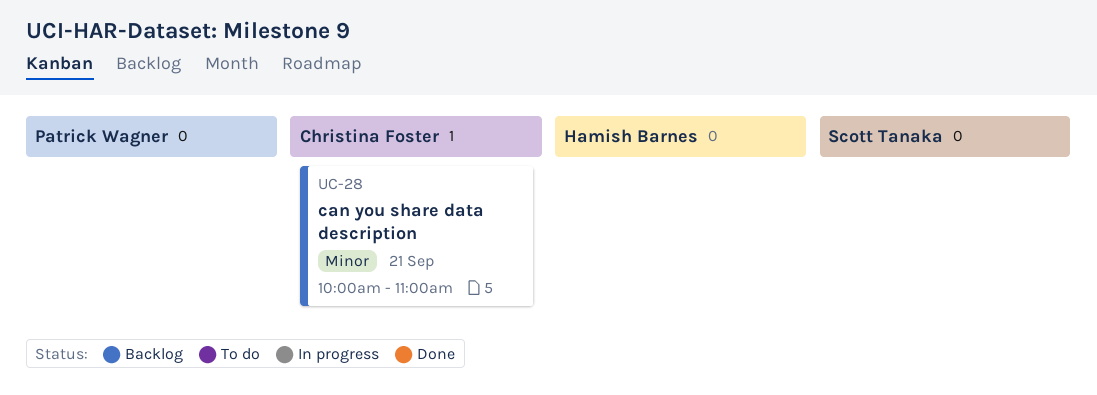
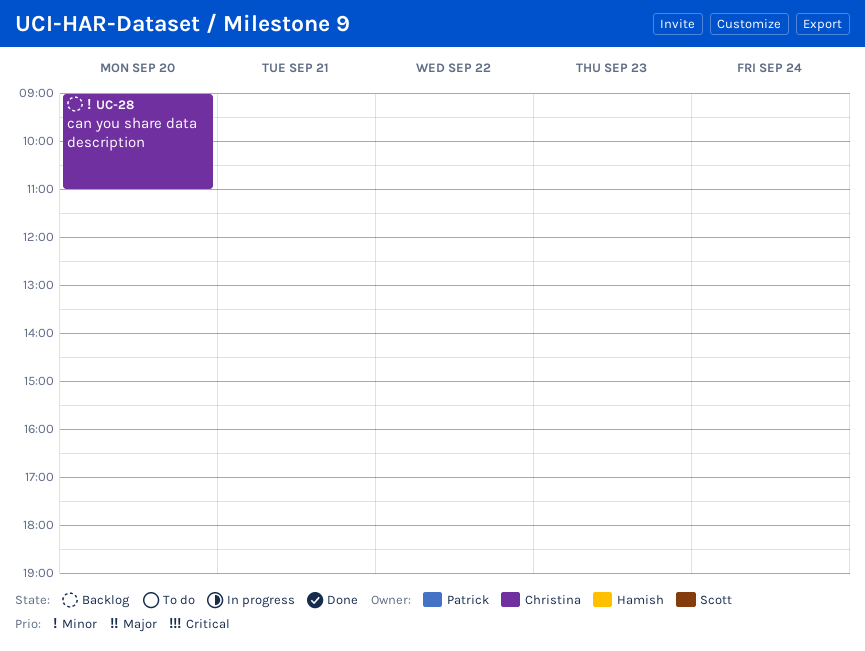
UC-28, day: Sep 21 -> Sep 20
UC-28, begins: 10:00 -> 09:00

